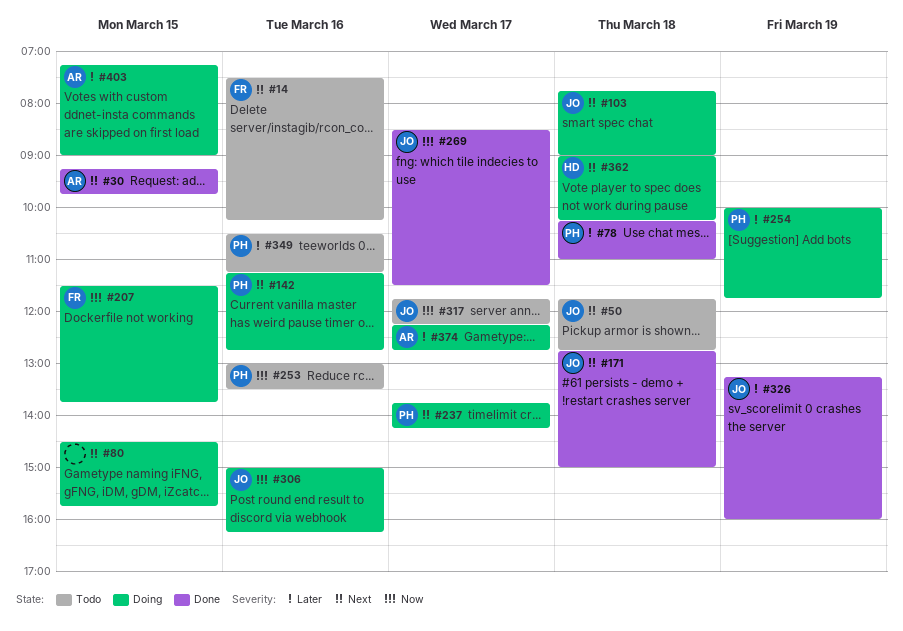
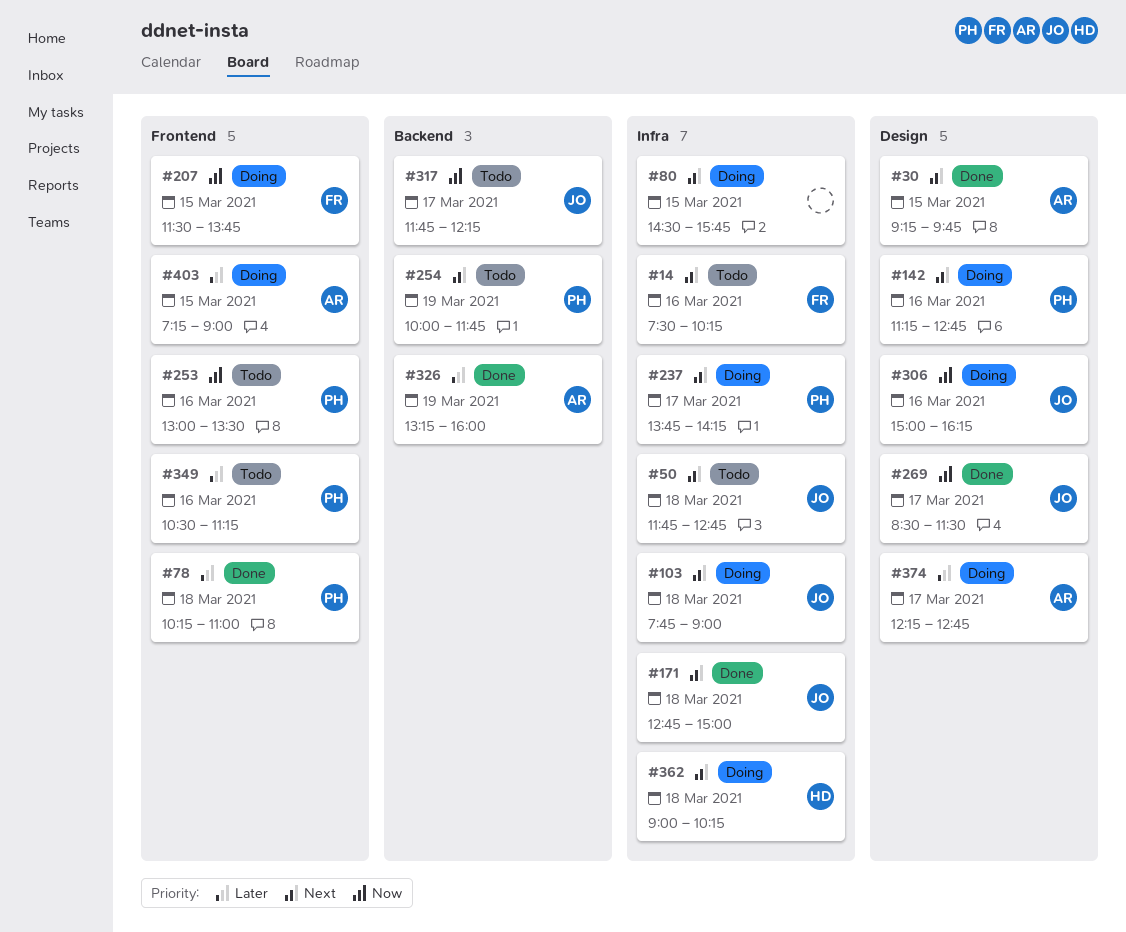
#254, status: Doing -> Todo
#254, priority: Later -> Next
#326, owner: JO -> AR

